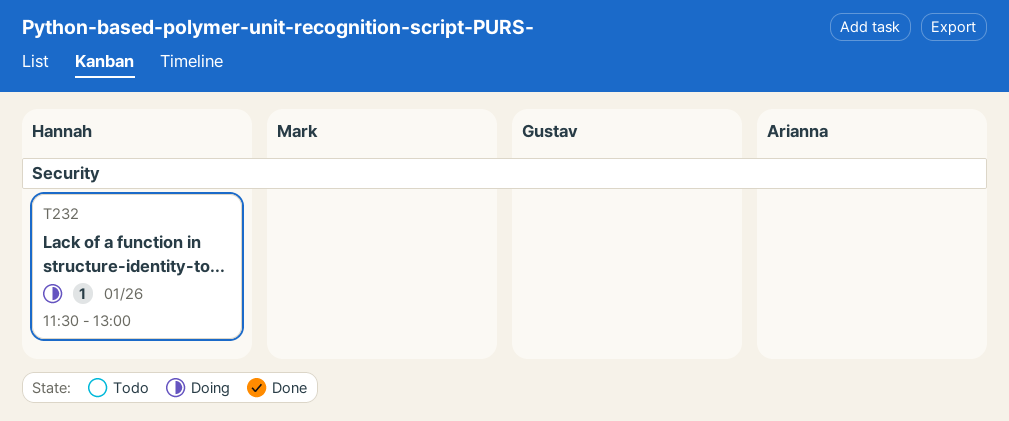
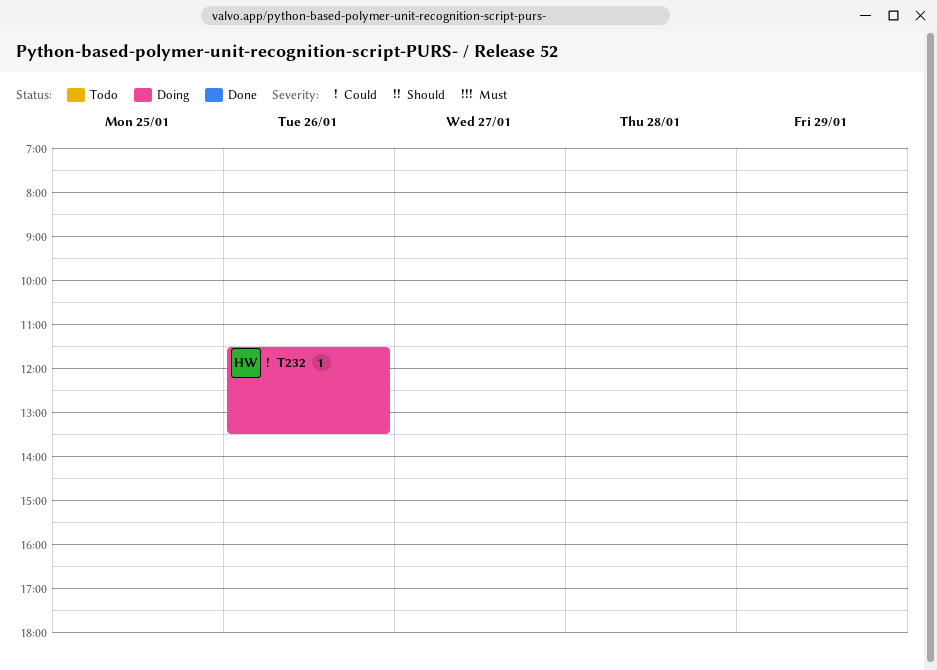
T232, ends: 13:00 -> 13:30

